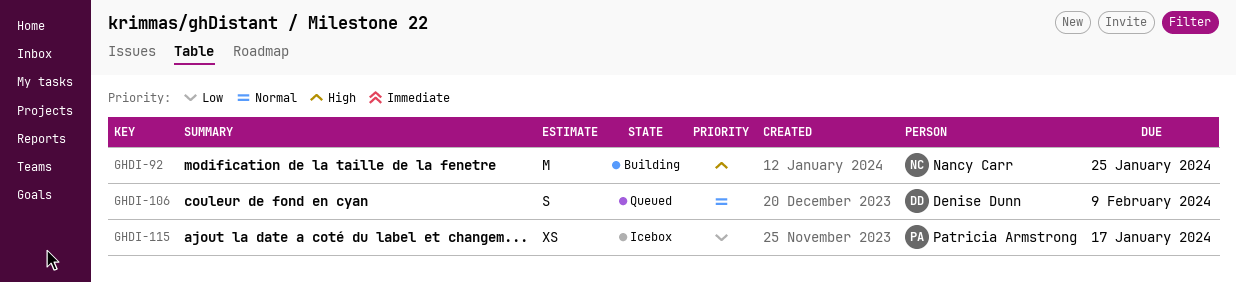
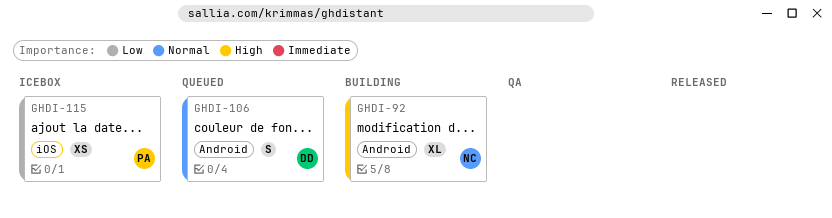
GHDI-92, estimate: M -> XL

